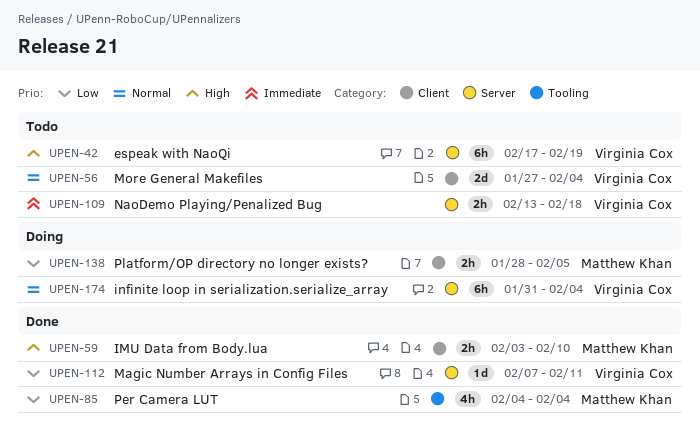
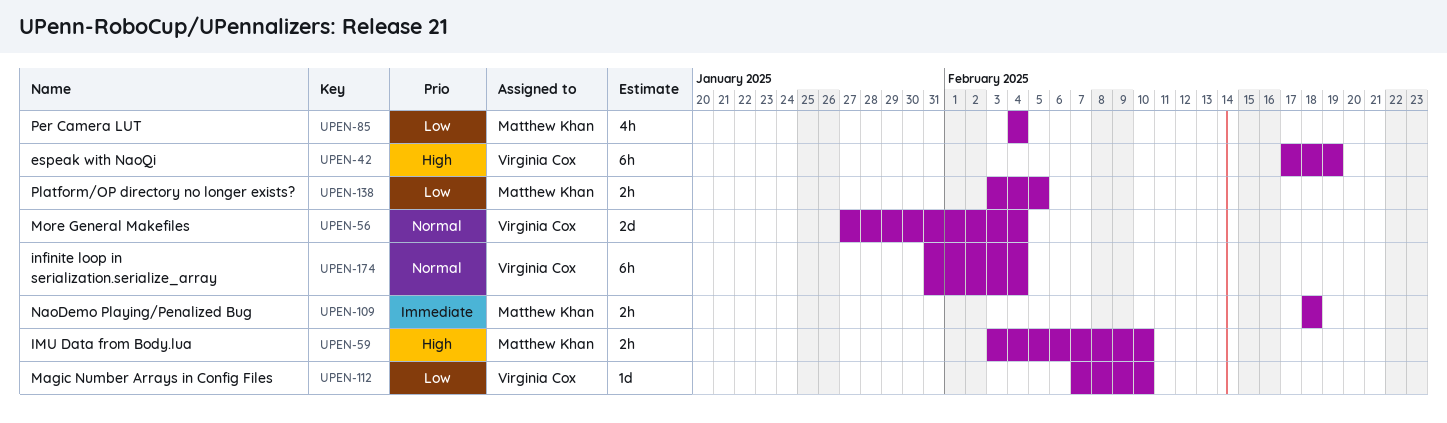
UPEN-109, owner: Virginia Cox -> Matthew Khan
UPEN-109, start: Feb 13 -> Feb 18
UPEN-112, due: Feb 11 -> Feb 10
UPEN-138, start: Jan 28 -> Feb 3

